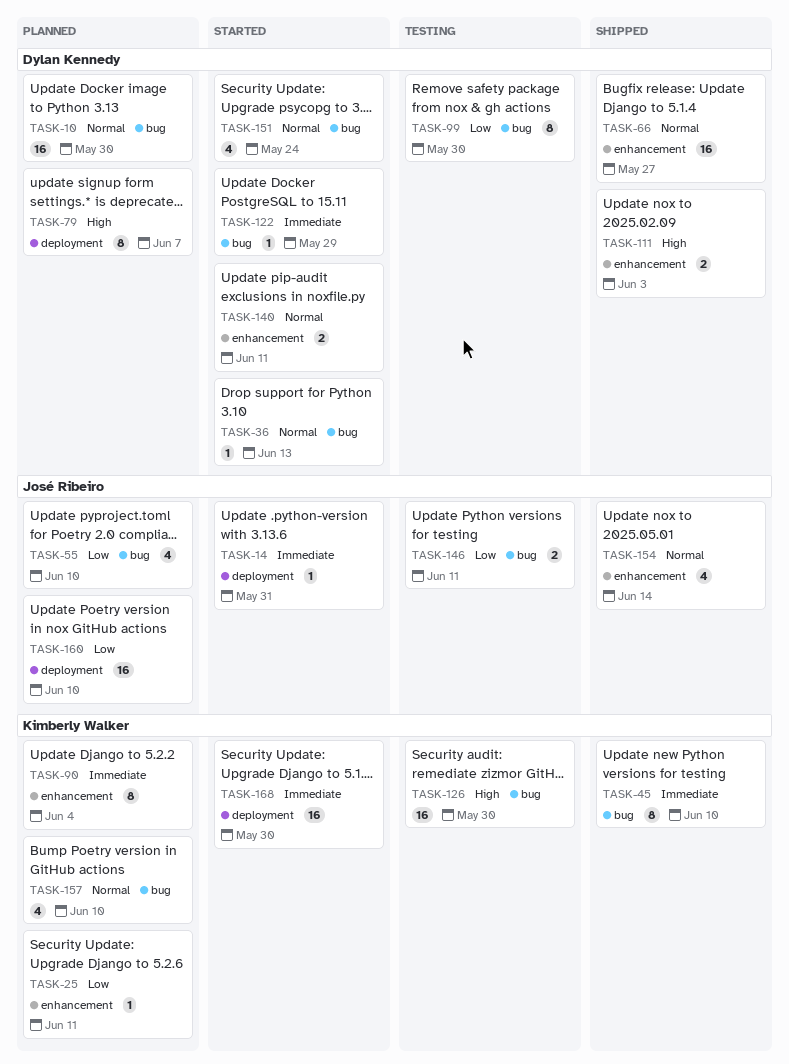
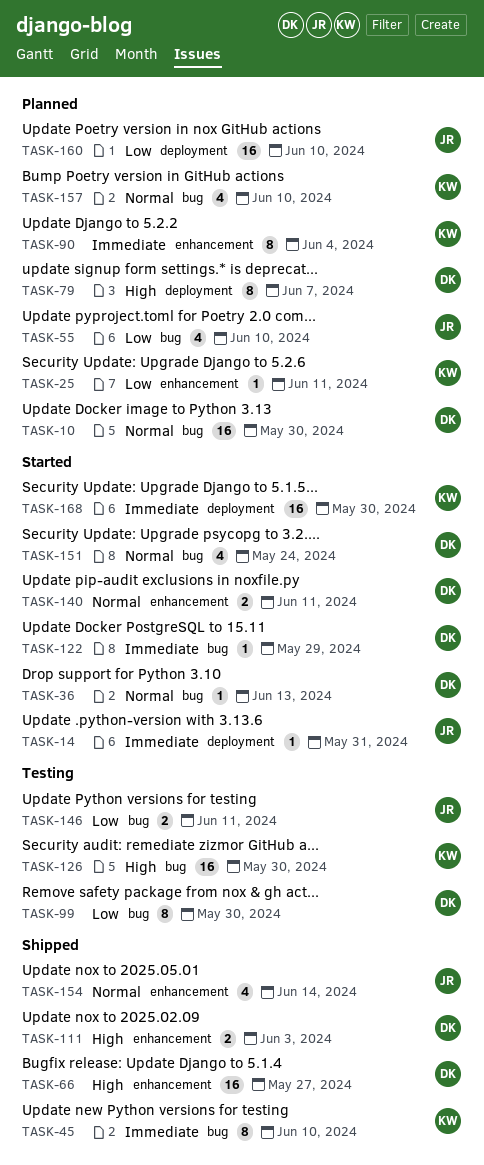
TASK-66, priority: Normal -> High

